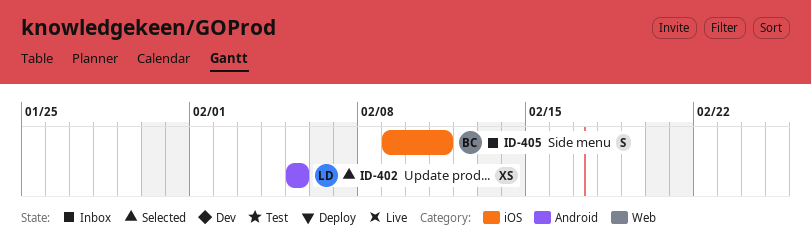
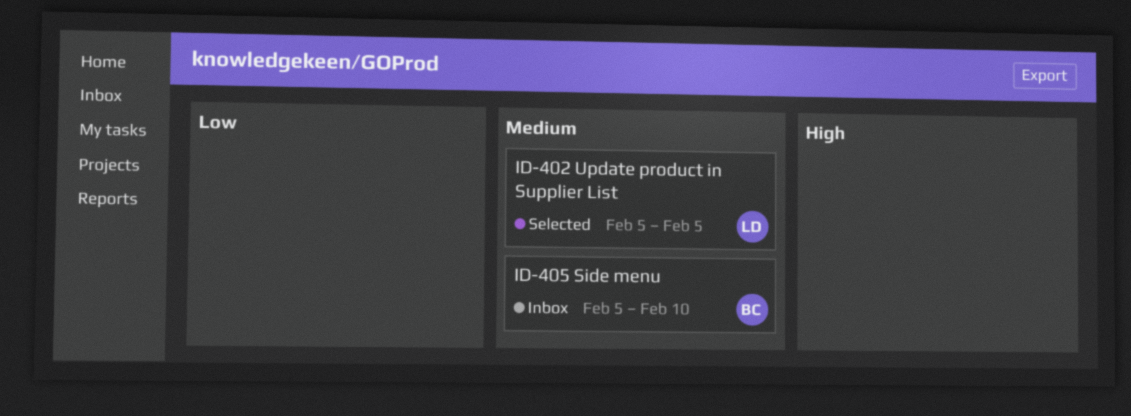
ID-405, start: Feb 9 -> Feb 5
ID-405, due: Feb 11 -> Feb 10

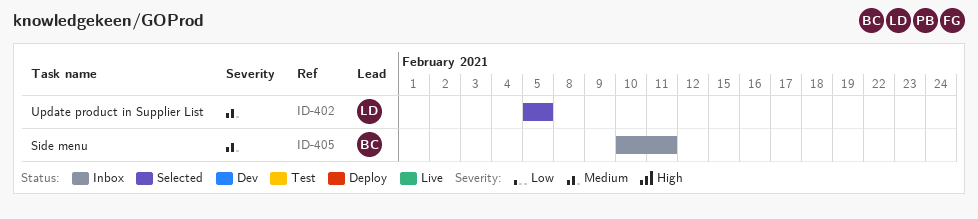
ID-405, start: Feb 5 -> Feb 10
ID-405, due: Feb 10 -> Feb 11

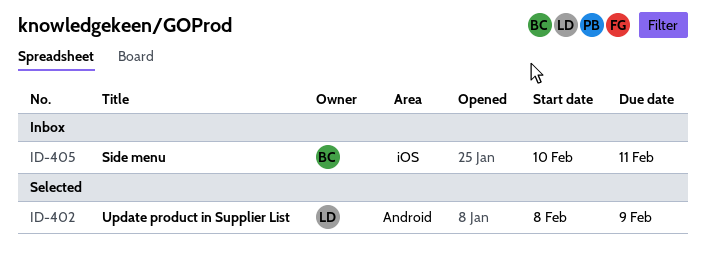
ID-402, start: Feb 5 -> Feb 8
ID-402, due: Feb 5 -> Feb 9

